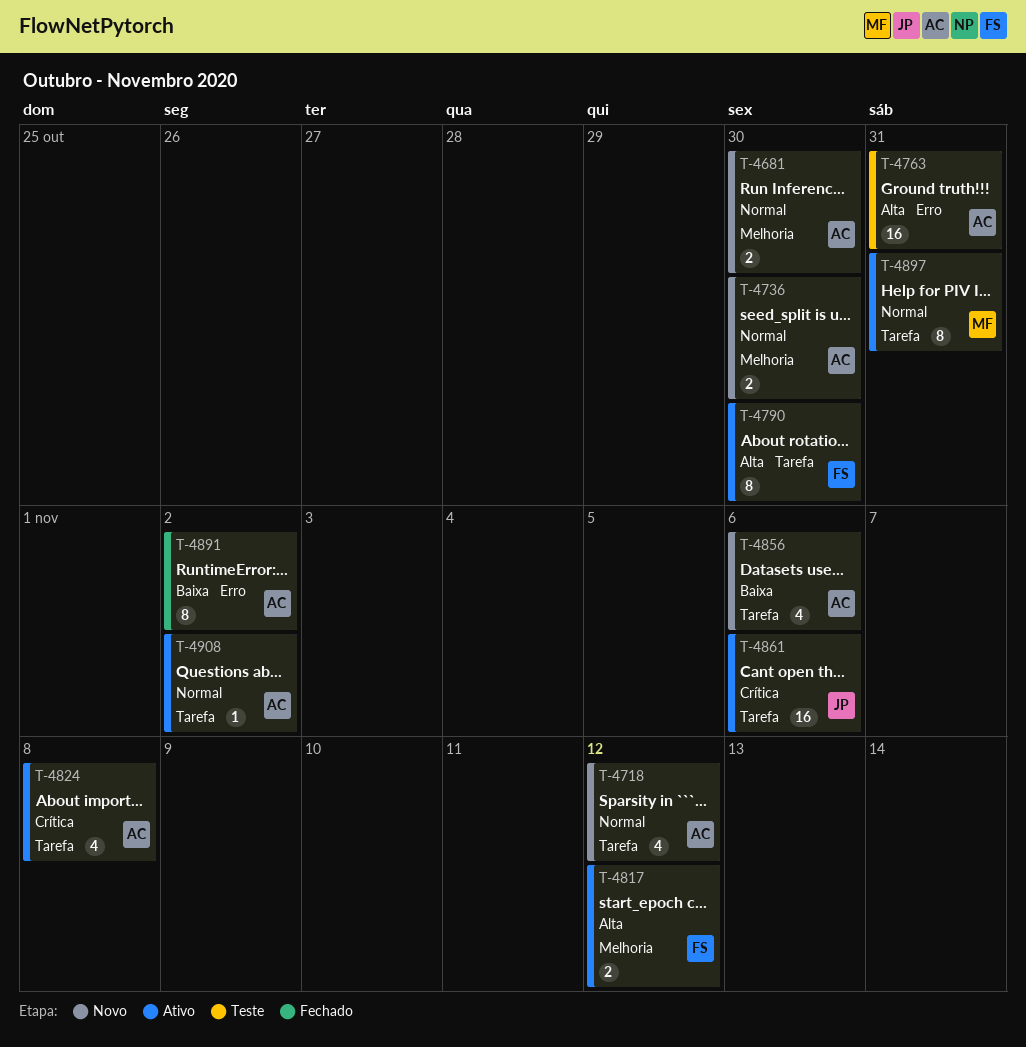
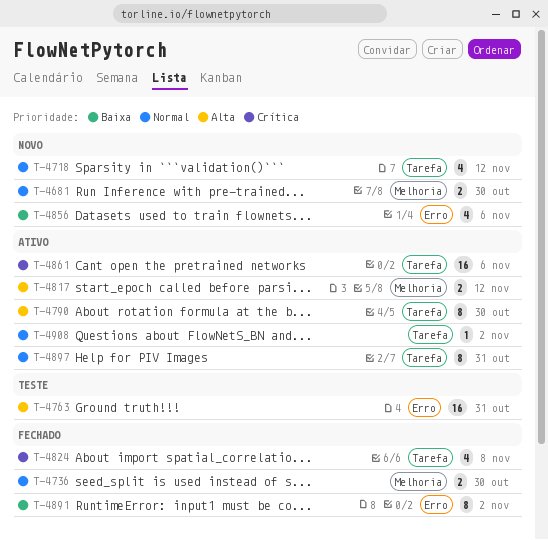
T-4736, status: Novo -> Fechado
T-4824, status: Ativo -> Fechado
T-4856, label: Tarefa -> Erro

